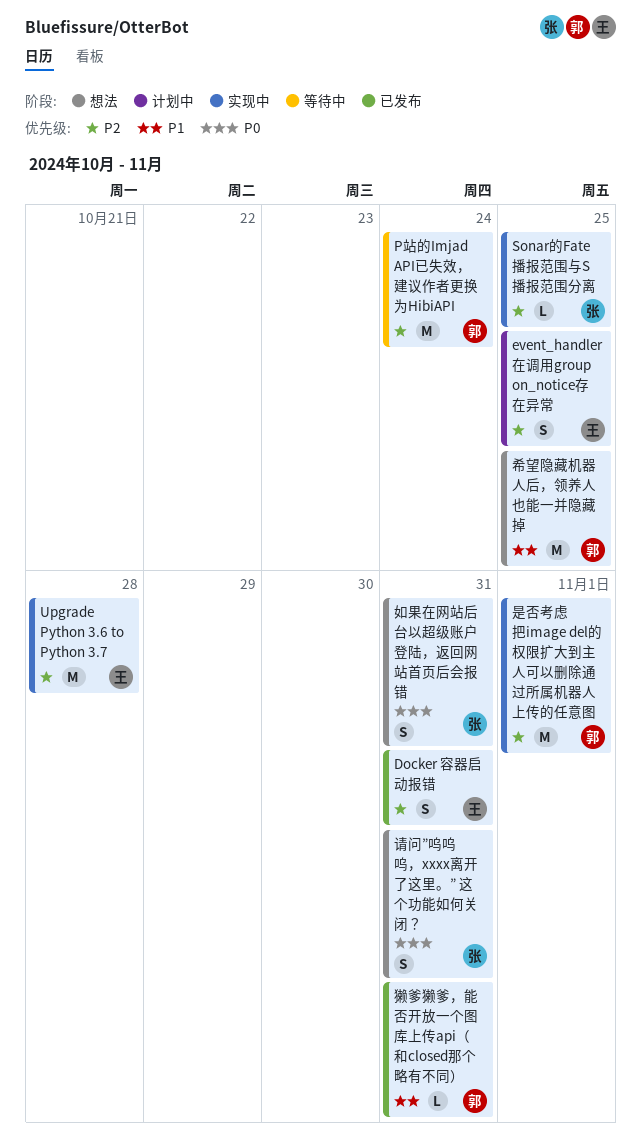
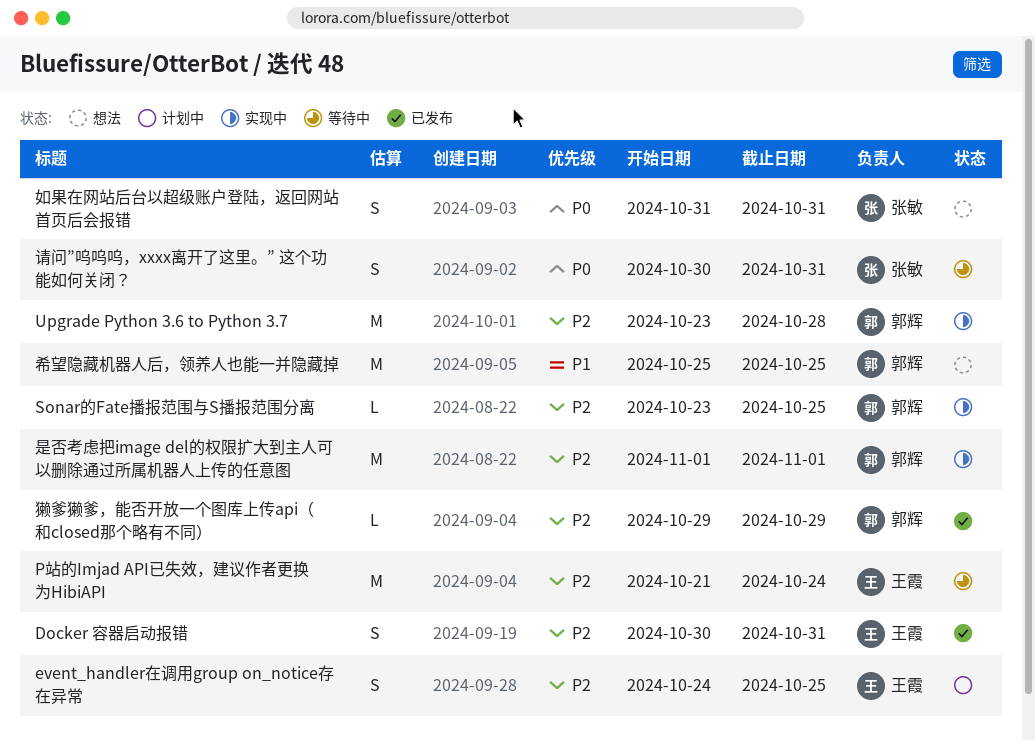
P站的Imjad API已失效，建议作者更换为HibiAPI, owner: 郭辉 -> 王霞
Sonar的Fate播报范围与S播报范围分离, owner: 张敏 -> 郭辉
Upgrade Python 3.6 to Python 3.7, owner: 王霞 -> 郭辉
獭爹獭爹，能否开放一个图库上传api（和closed那个略有不同）, priority: P1 -> P2
獭爹獭爹，能否开放一个图库上传api（和closed那个略有不同）, due: Oct 31 -> Oct 29
请问”呜呜呜，xxxx离开了这里。” 这个功能如何关闭？, status: 想法 -> 等待中

